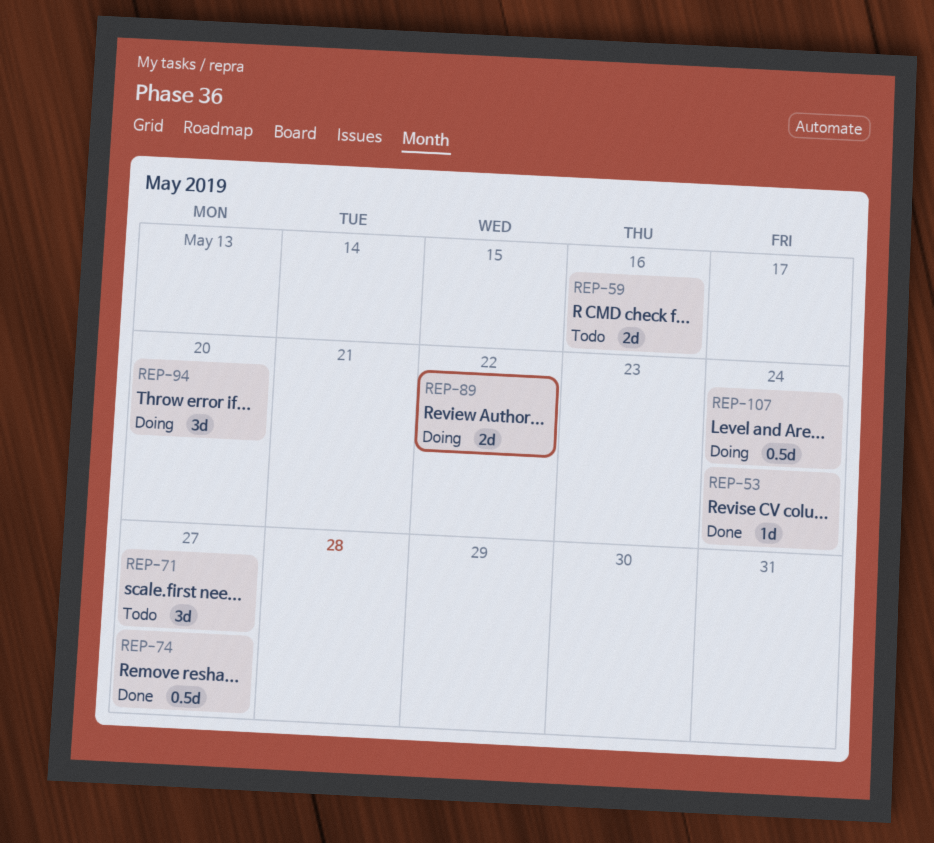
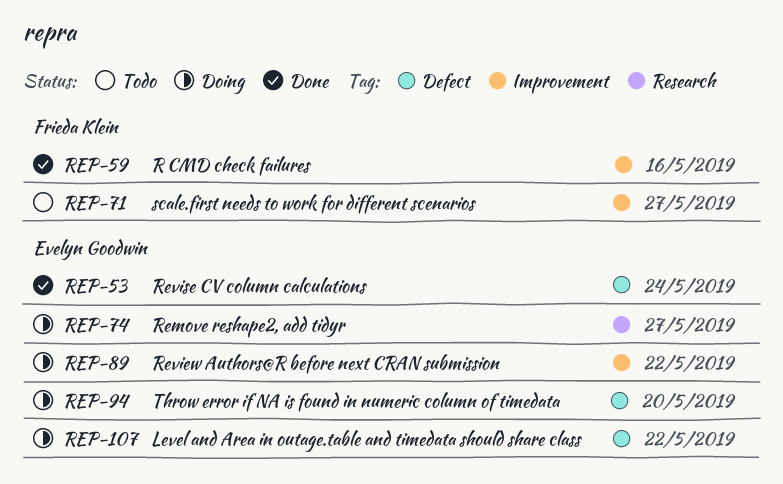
REP-59, status: Todo -> Done
REP-74, status: Done -> Doing
REP-107, due: May 24 -> May 22

